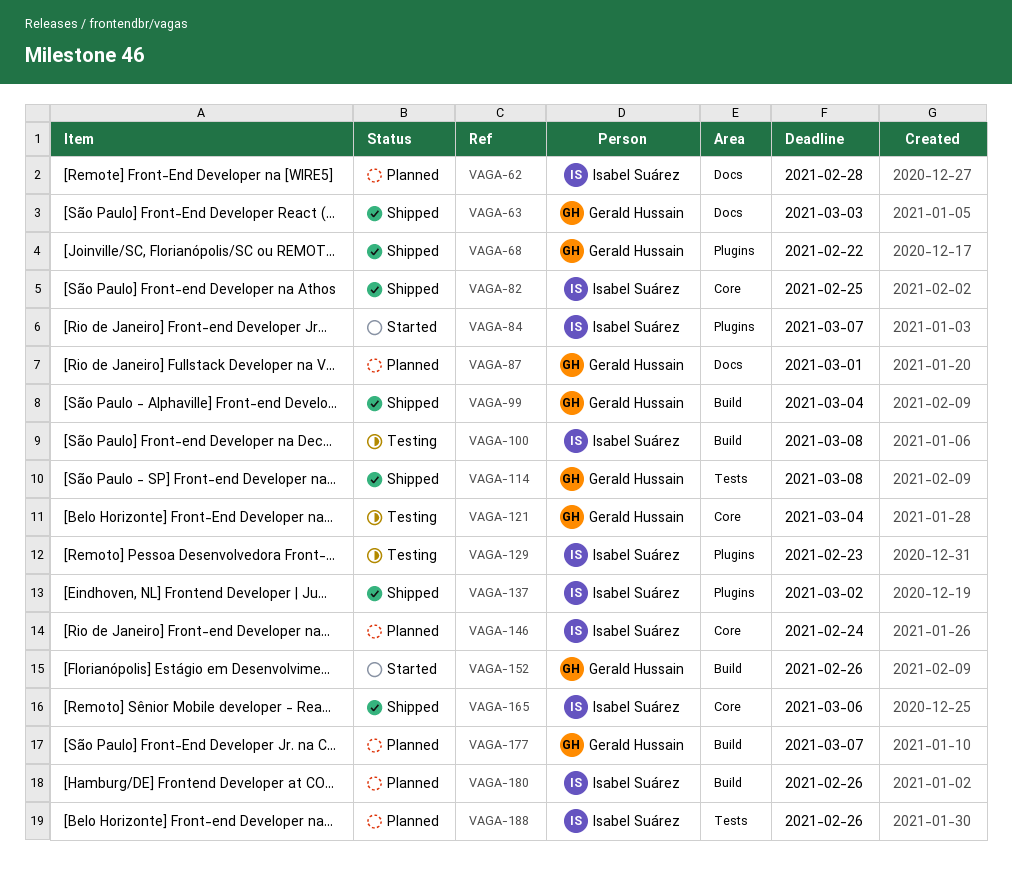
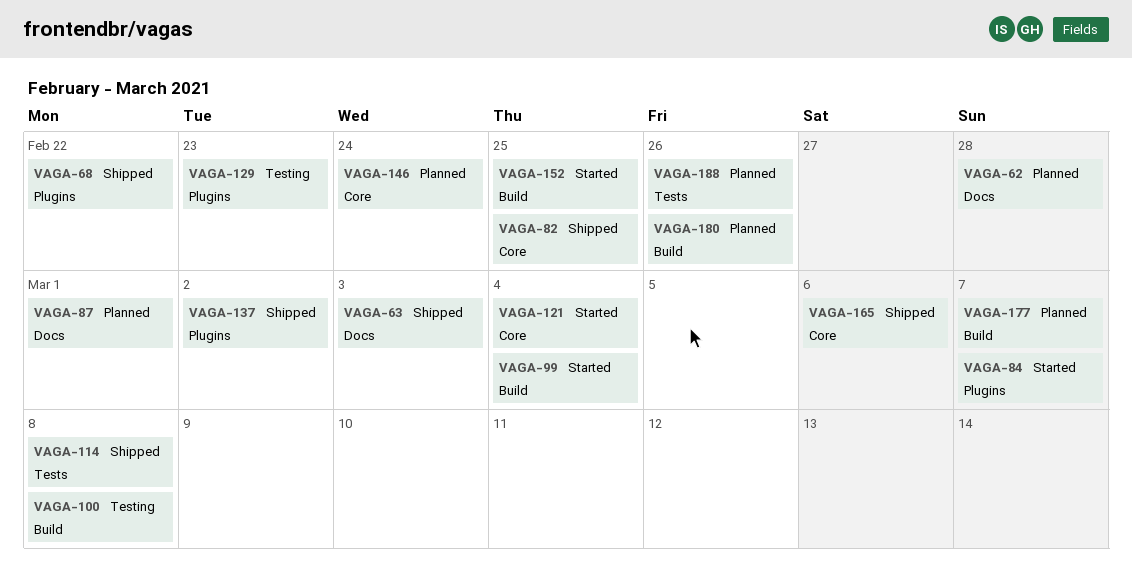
VAGA-99, status: Shipped -> Started
VAGA-121, status: Testing -> Started
VAGA-152, due: Feb 26 -> Feb 25

